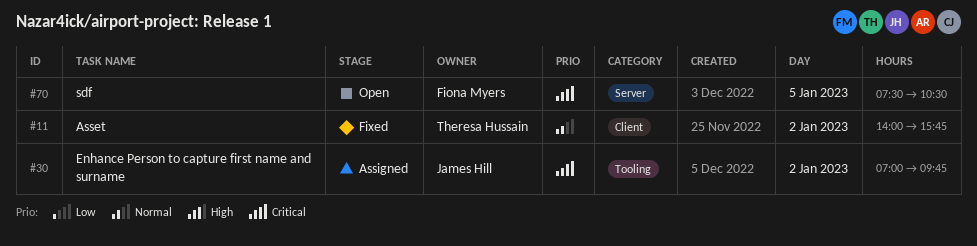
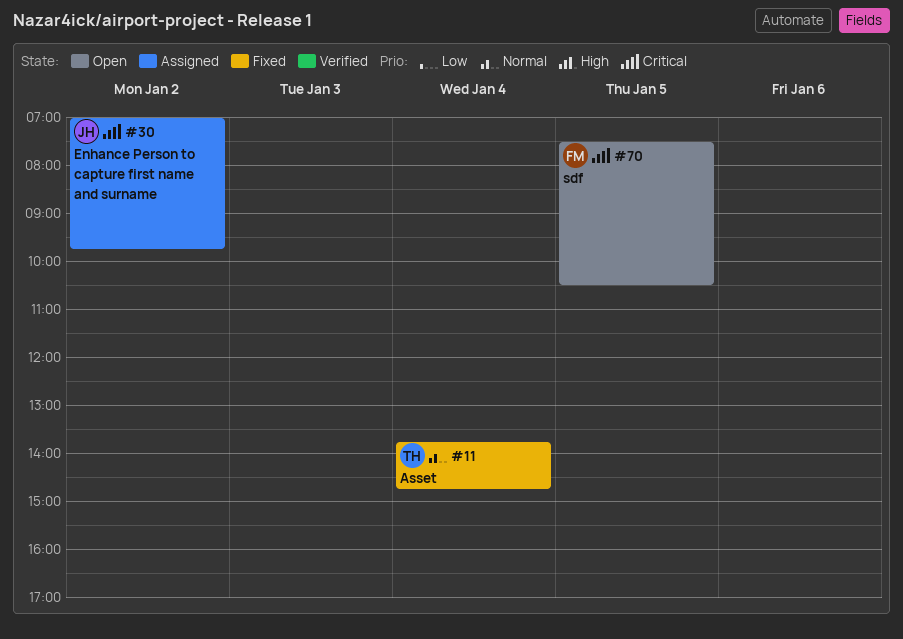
#11, day: Jan 2 -> Jan 4
#11, begins: 14:00 -> 13:45
#11, ends: 15:45 -> 14:45

